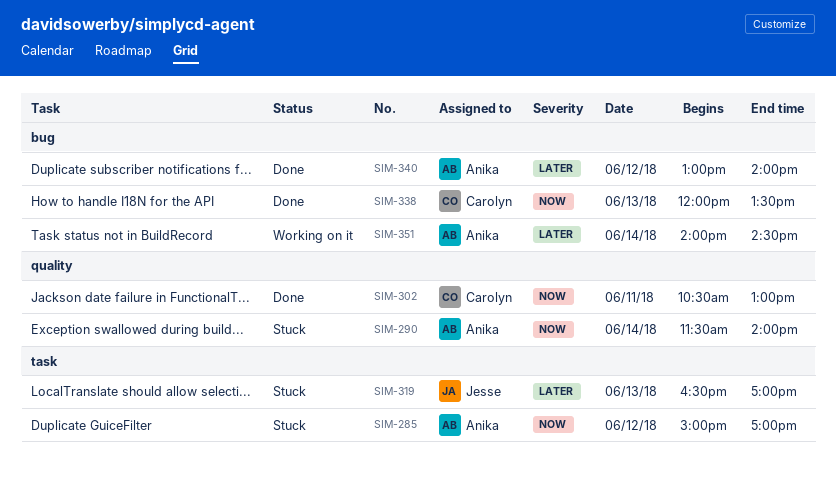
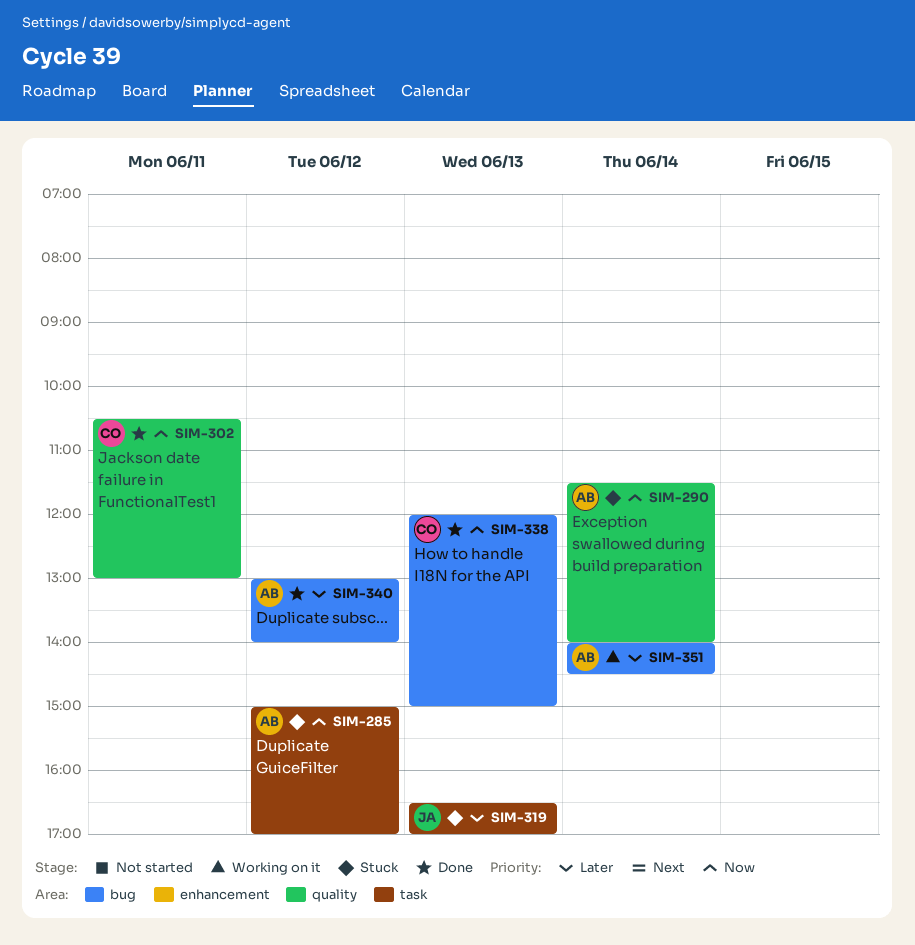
SIM-338, ends: 13:30 -> 15:00

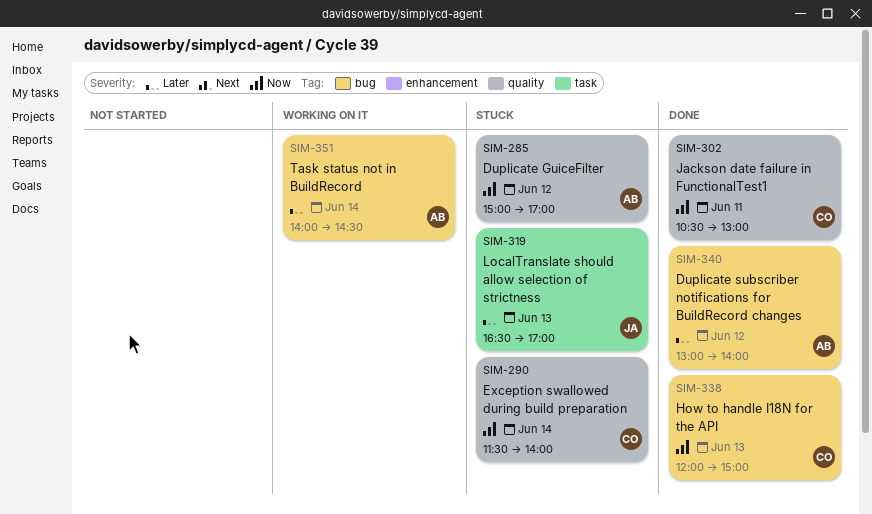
SIM-285, label: task -> quality
SIM-290, owner: AB -> CO

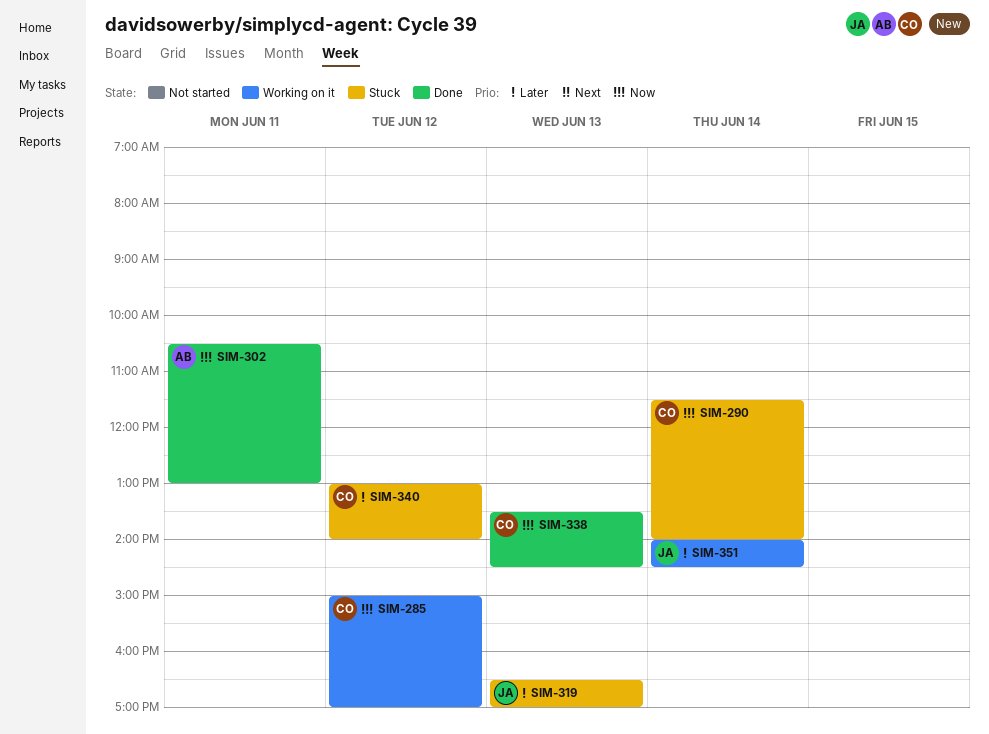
SIM-285, status: Stuck -> Working on it
SIM-285, owner: AB -> CO
SIM-302, owner: CO -> AB
SIM-338, begins: 12:00 -> 13:30
SIM-338, ends: 15:00 -> 14:30
SIM-340, status: Done -> Stuck
SIM-340, owner: AB -> CO
SIM-351, owner: AB -> JA

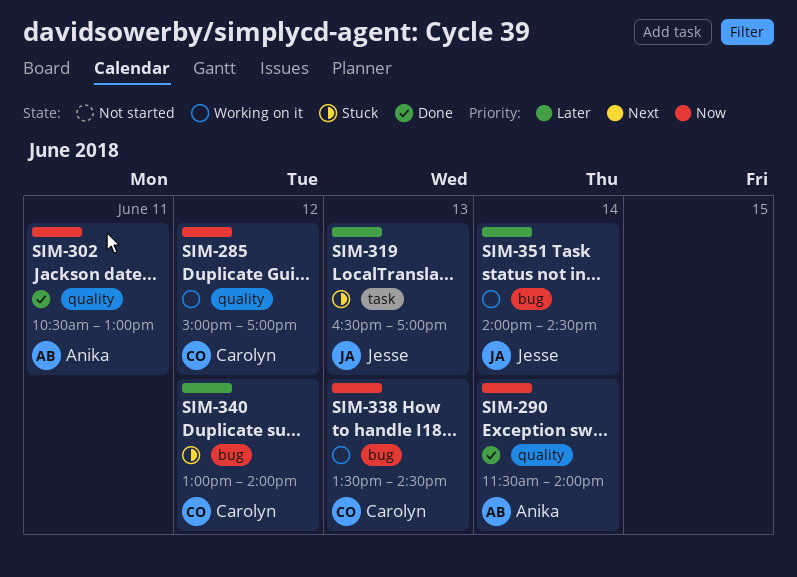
SIM-290, status: Stuck -> Done
SIM-290, owner: Carolyn -> Anika
SIM-338, status: Done -> Working on it

